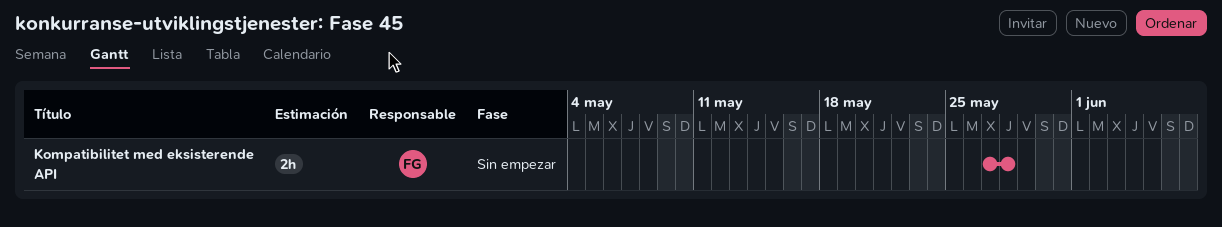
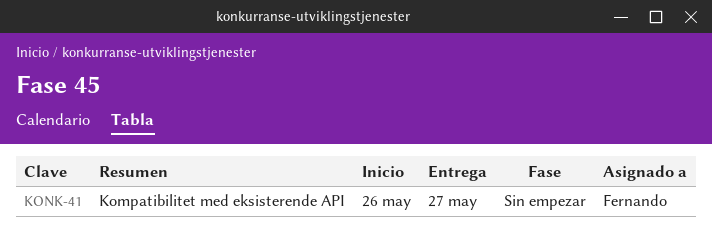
Kompatibilitet med eksisterende API, start: May 27 -> May 26
Kompatibilitet med eksisterende API, due: May 28 -> May 27

